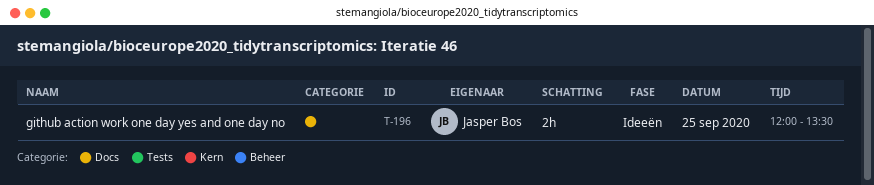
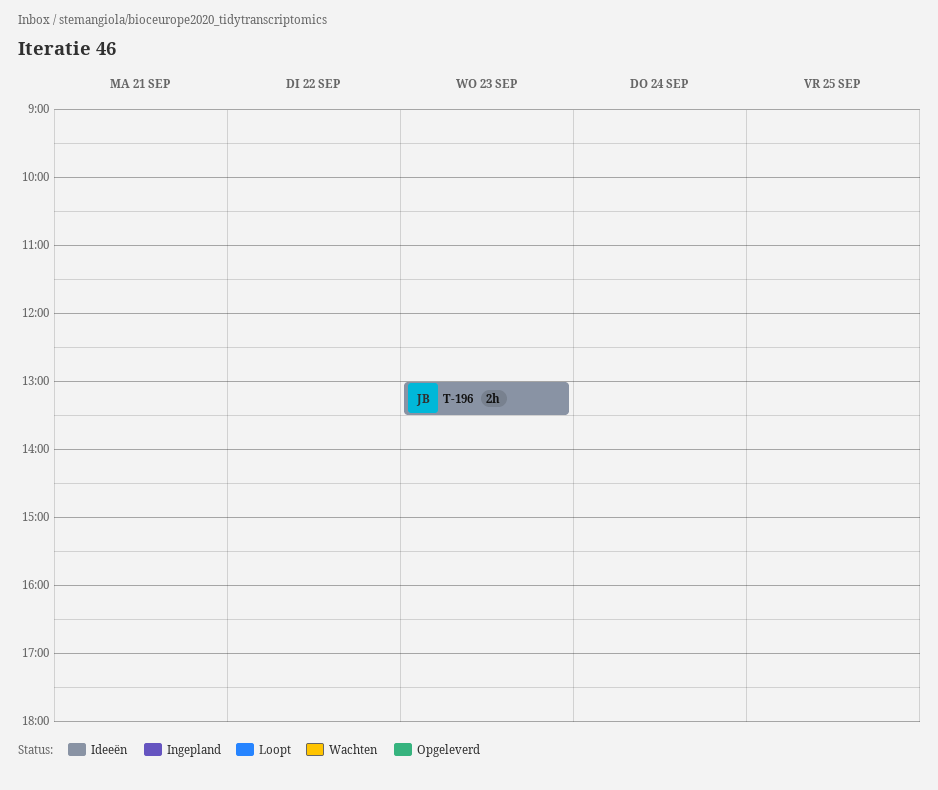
T-196, day: Sep 25 -> Sep 23
T-196, begins: 12:00 -> 13:00

